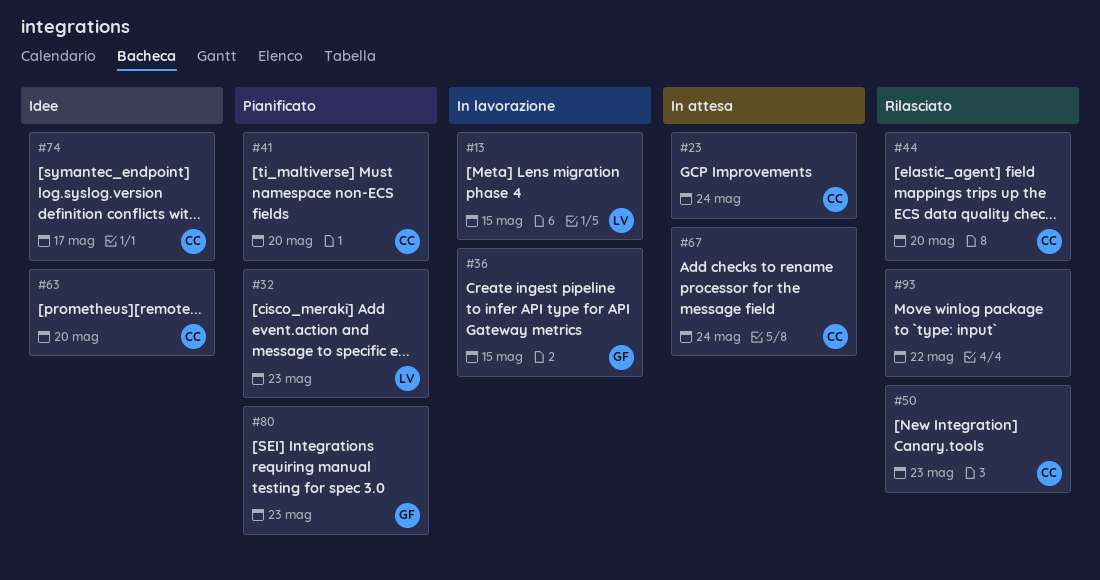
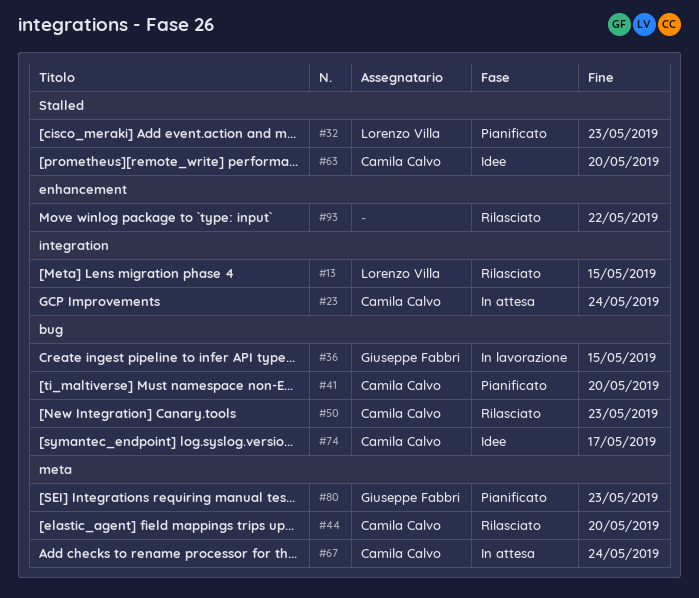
#13, status: In lavorazione -> Rilasciato

